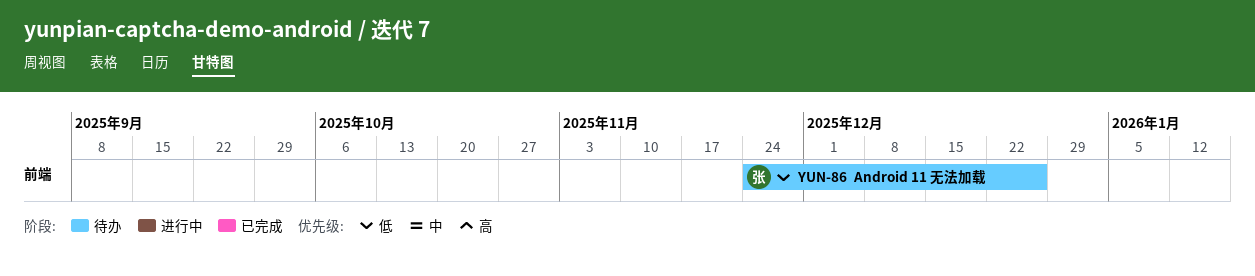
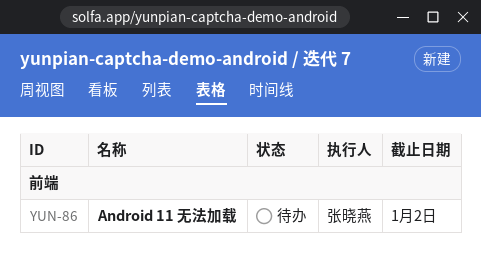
YUN-86, due: Dec 26 -> Jan 2

